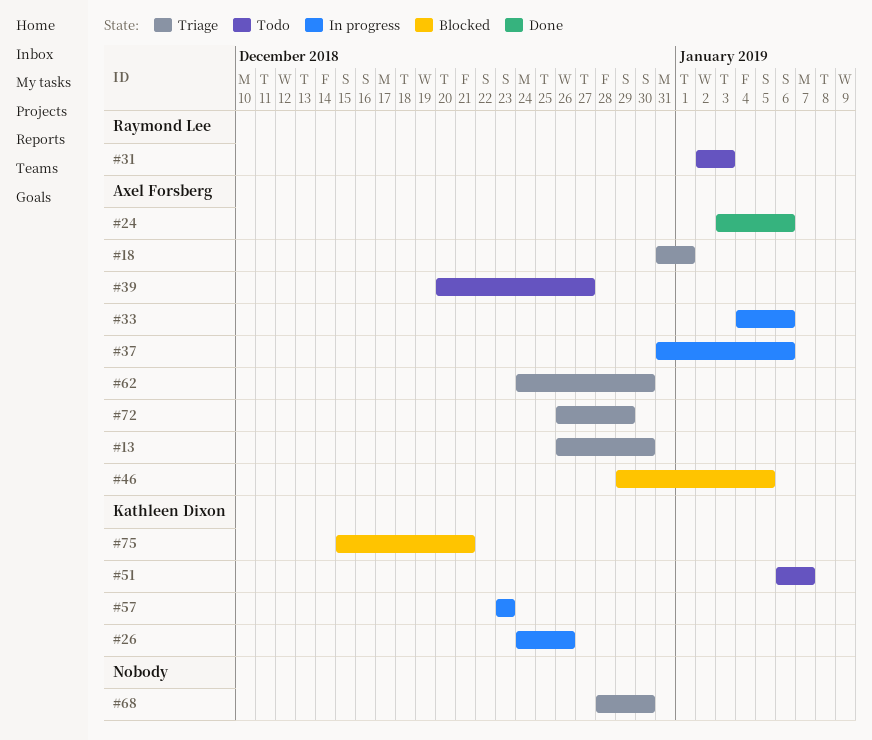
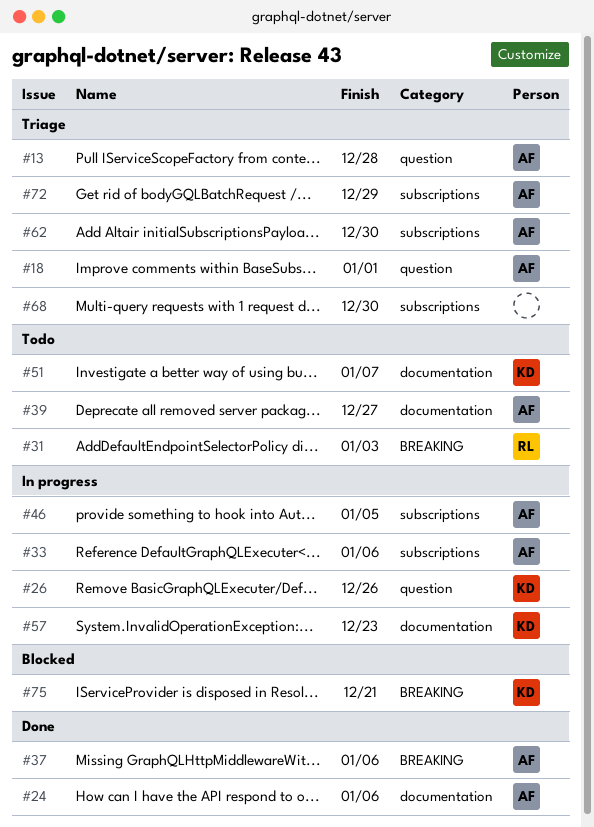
#13, due: Dec 30 -> Dec 28
#37, status: In progress -> Done
#46, status: Blocked -> In progress

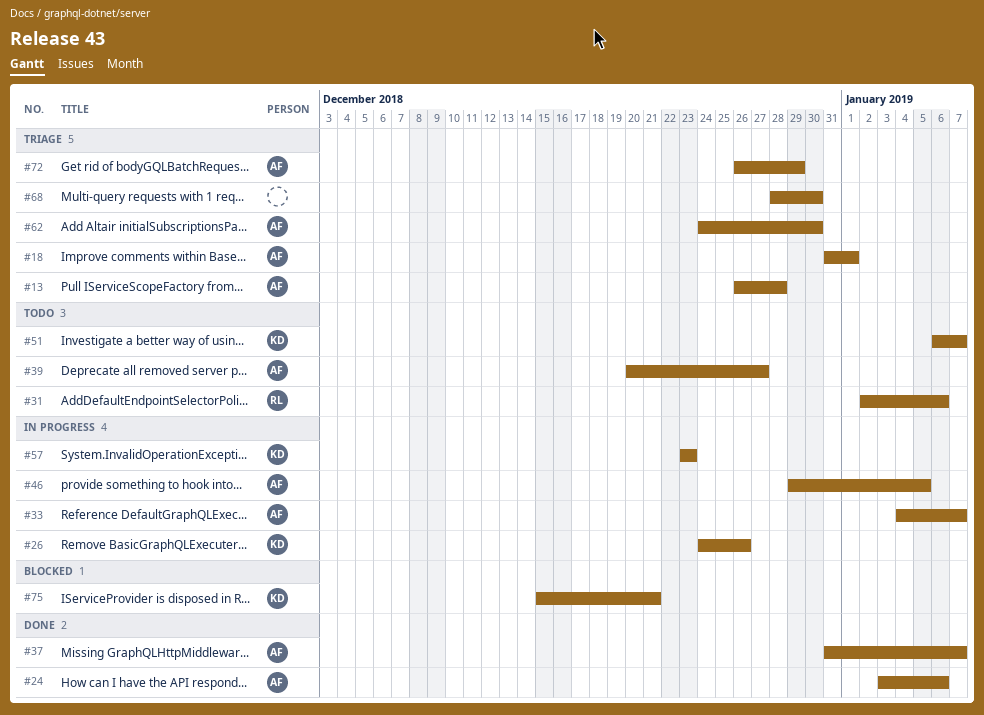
#31, due: Jan 3 -> Jan 6
#33, due: Jan 6 -> Jan 7
#37, due: Jan 6 -> Jan 7

